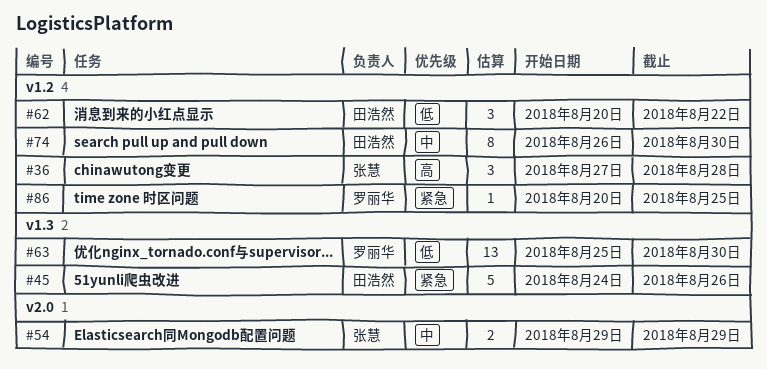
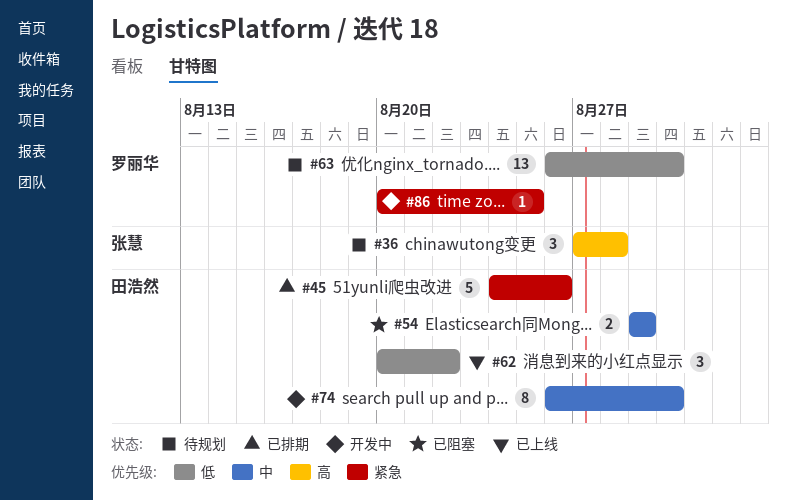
#54, owner: 张慧 -> 田浩然
#63, start: Aug 25 -> Aug 26

